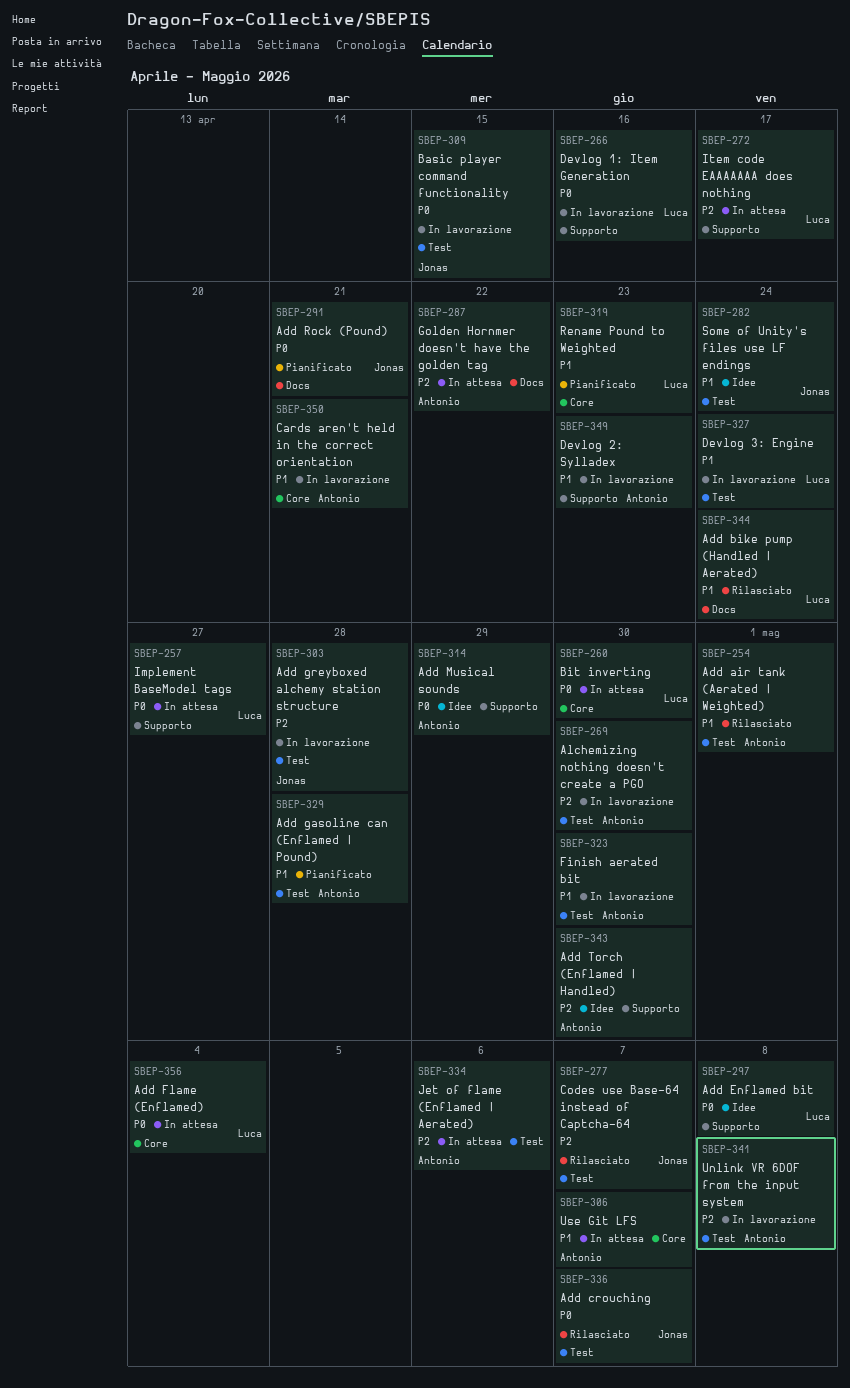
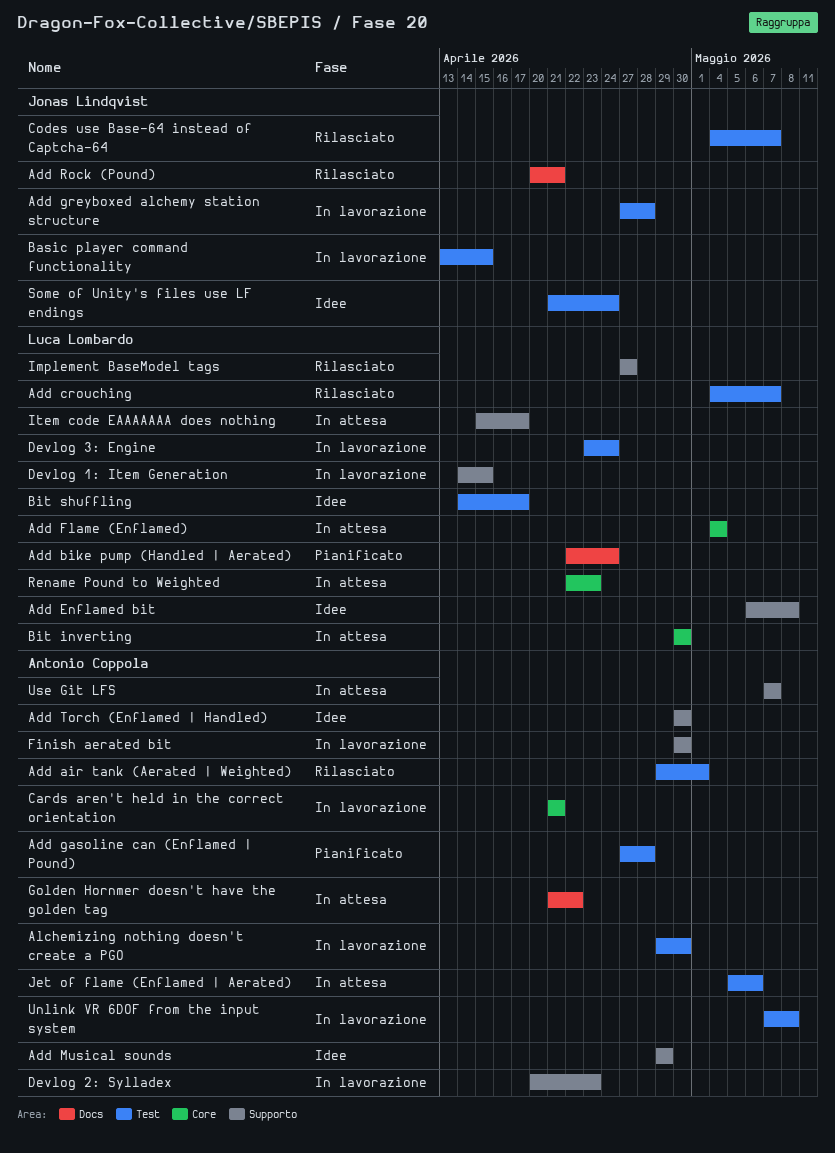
Add bike pump (Handled | Aerated), status: Rilasciato -> Pianificato
Add crouching, owner: Jonas Lindqvist -> Luca Lombardo
Add Rock (Pound), status: Pianificato -> Rilasciato
Bit shuffling: none -> present
Devlog 1: Item Generation, due: Apr 16 -> Apr 15
Finish aerated bit, label: Test -> Supporto
Implement BaseModel tags, status: In attesa -> Rilasciato
Rename Pound to Weighted, status: Pianificato -> In attesa
Use Git LFS, label: Core -> Supporto

